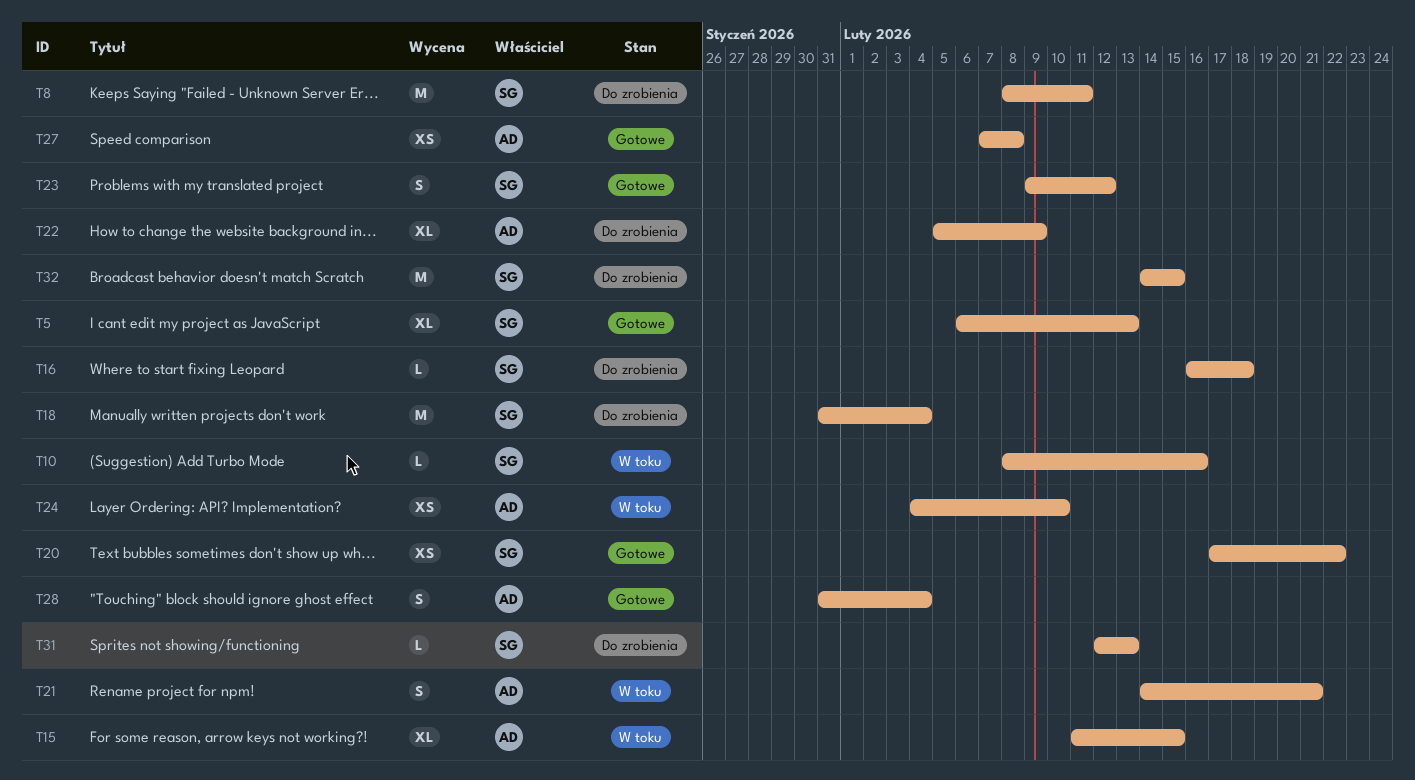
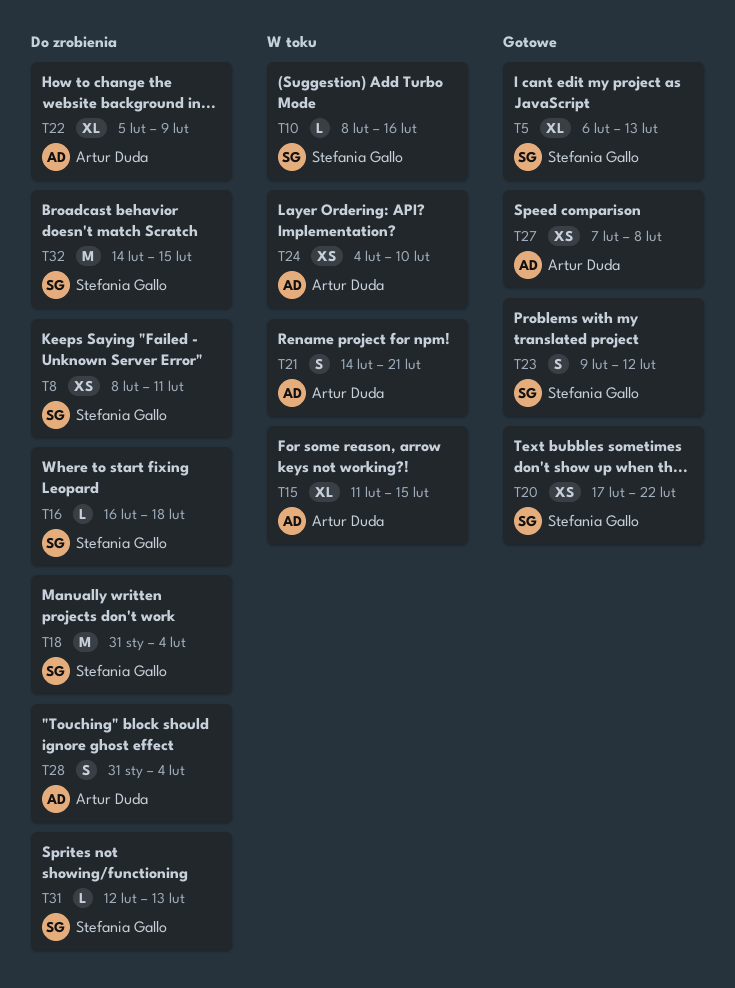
T8, estimate: M -> XS
T28, status: Gotowe -> Do zrobienia

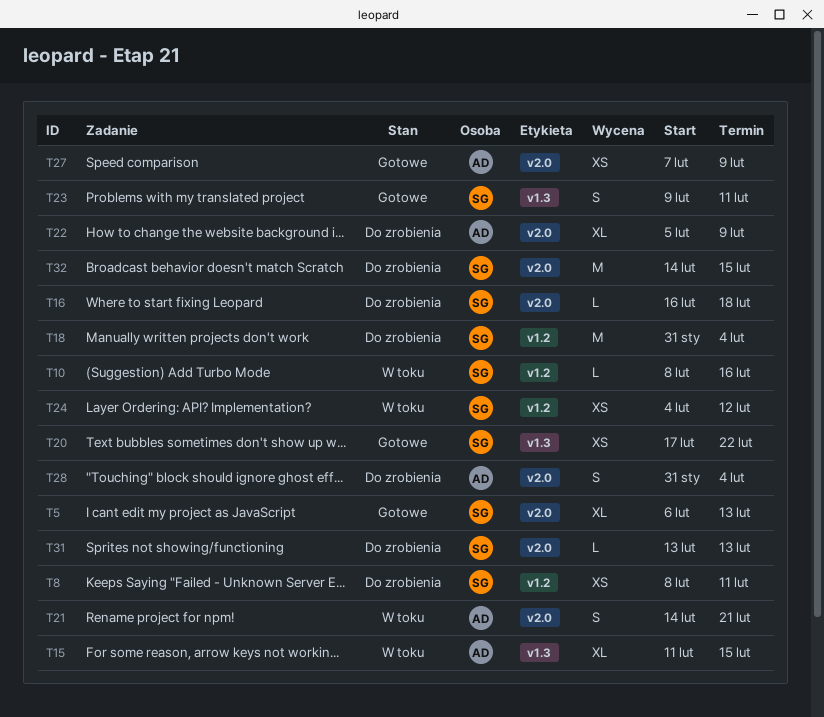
T23, due: Feb 12 -> Feb 11
T24, owner: Artur Duda -> Stefania Gallo
T24, due: Feb 10 -> Feb 12
T27, due: Feb 8 -> Feb 9
T31, start: Feb 12 -> Feb 13

